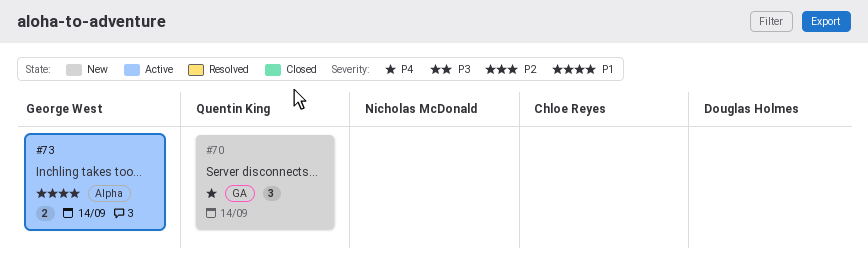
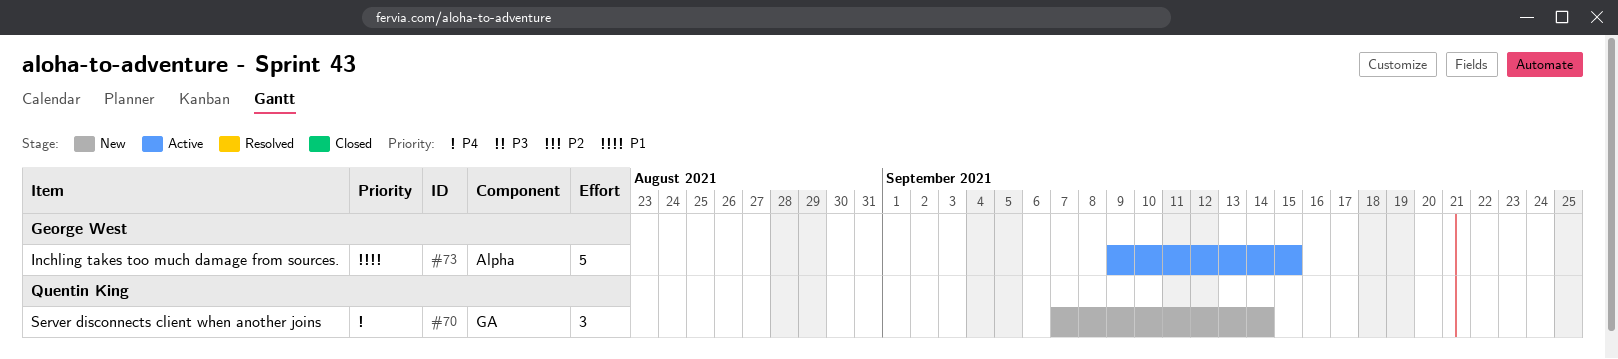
#73, estimate: 2 -> 5
#73, due: Sep 14 -> Sep 15

